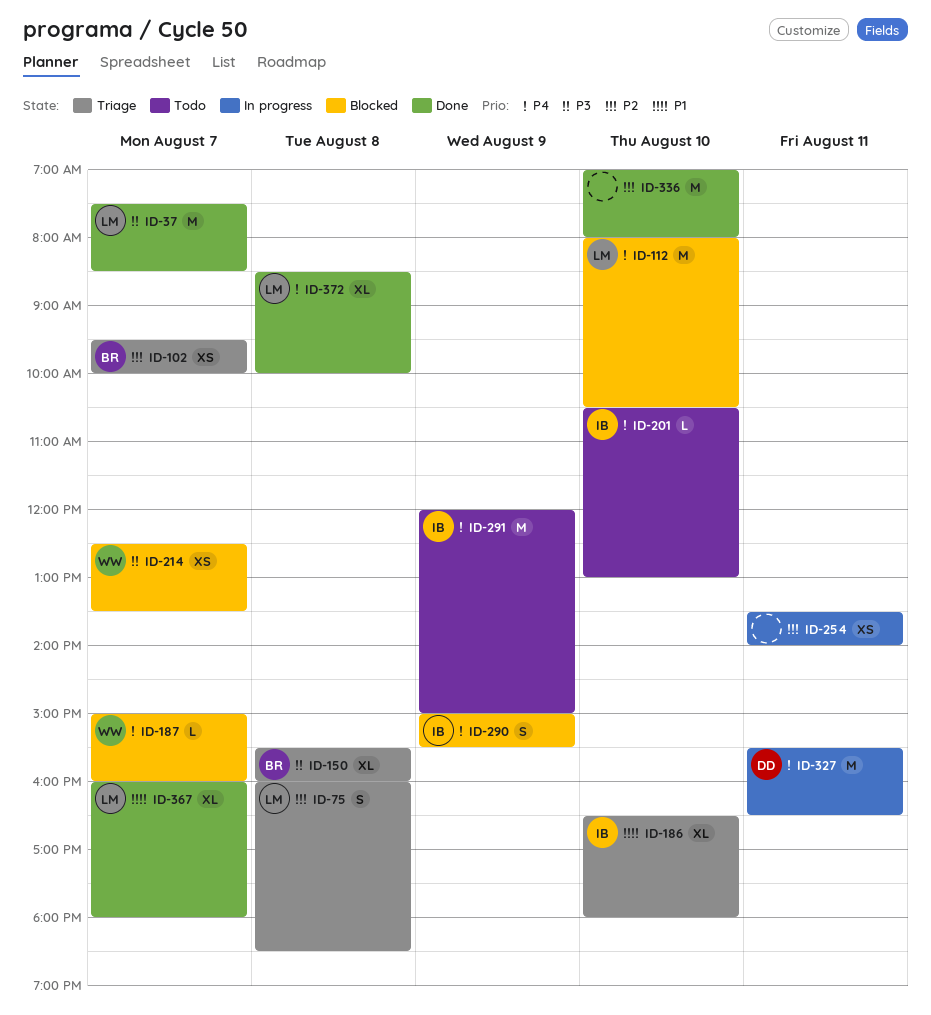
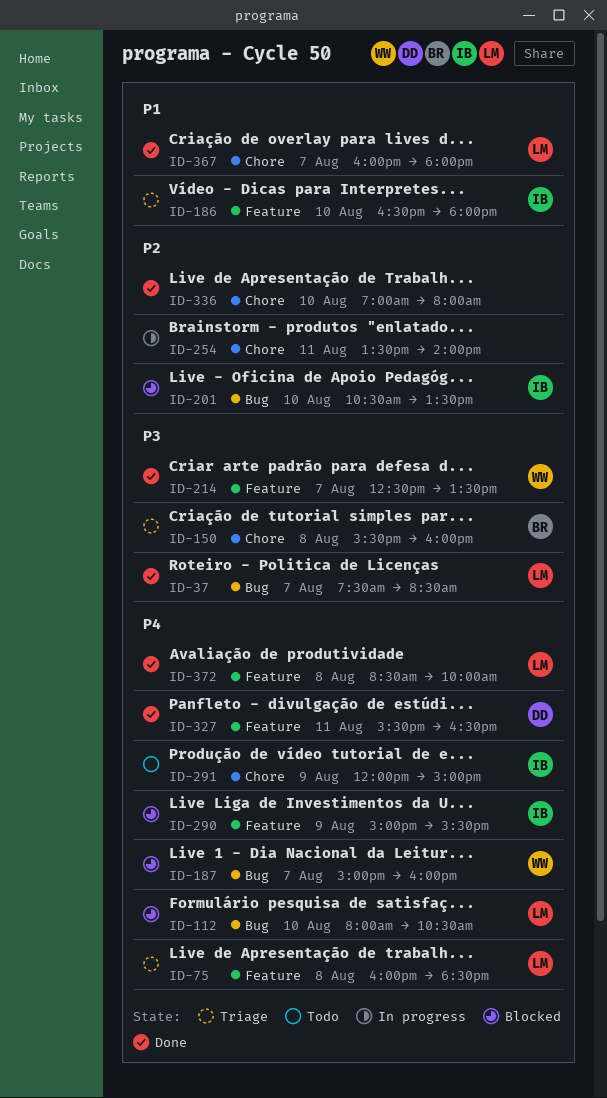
ID-75, priority: P2 -> P4
ID-102: present -> none
ID-201, status: Todo -> Blocked
ID-201, priority: P4 -> P2
ID-201, ends: 13:00 -> 13:30
ID-214, status: Blocked -> Done
ID-327, status: In progress -> Done

